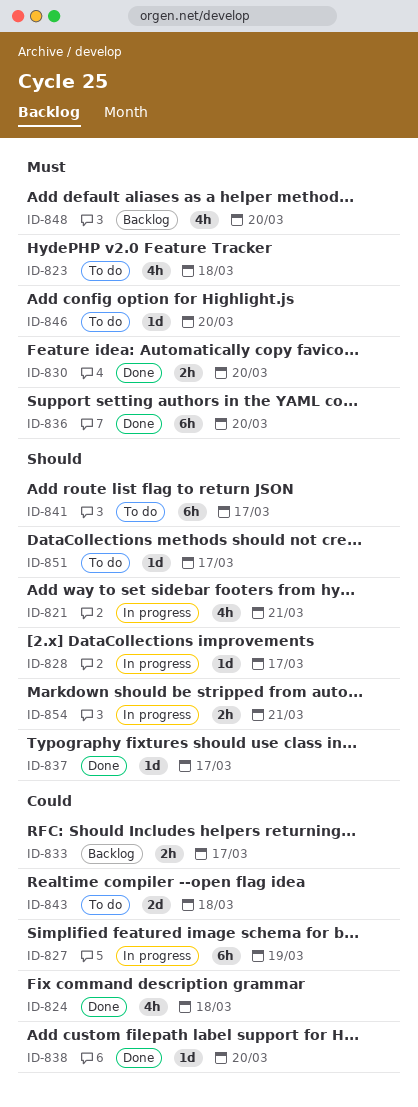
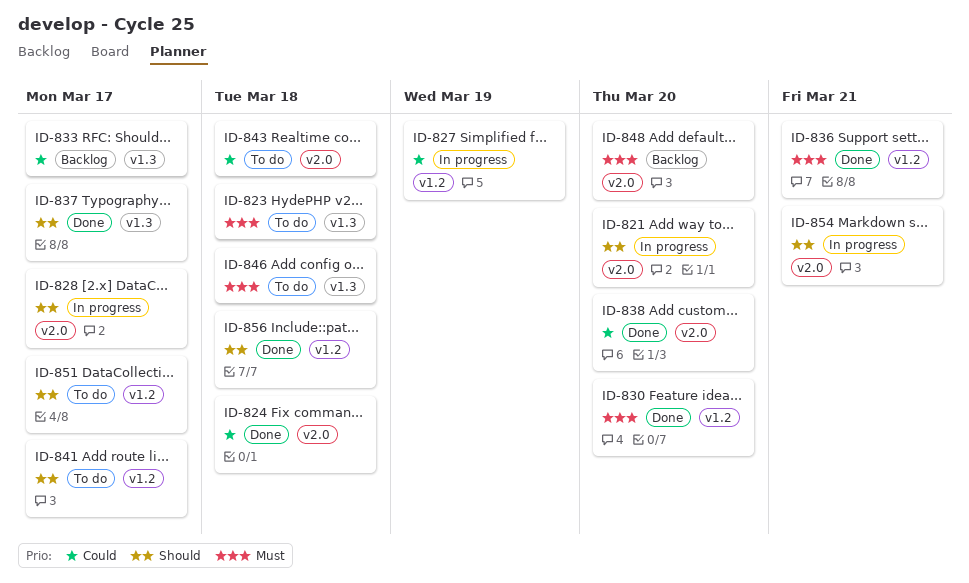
ID-821, due: Mar 21 -> Mar 20
ID-836, due: Mar 20 -> Mar 21
ID-846, due: Mar 20 -> Mar 18
ID-856: none -> present

